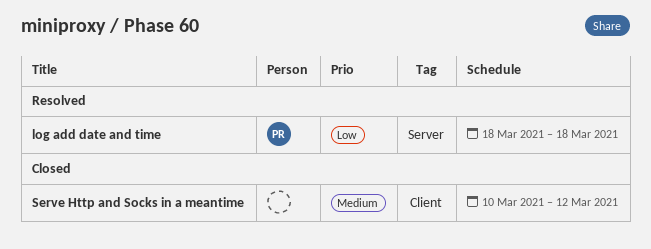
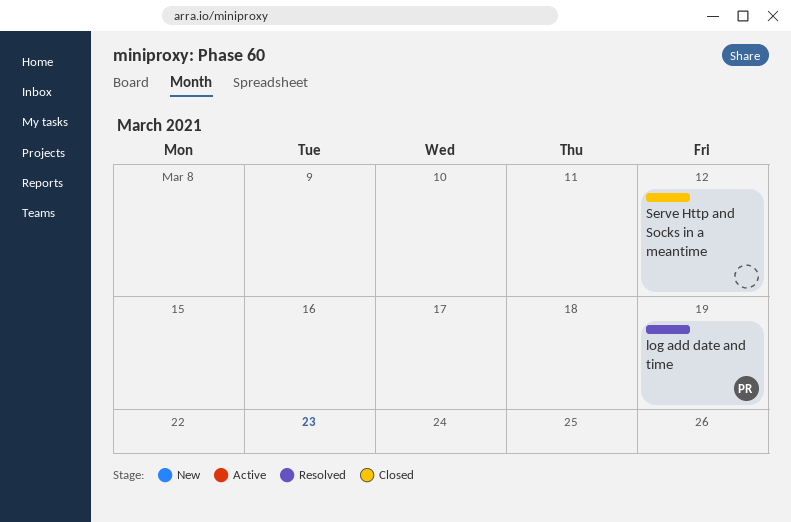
log add date and time, due: Mar 18 -> Mar 19

